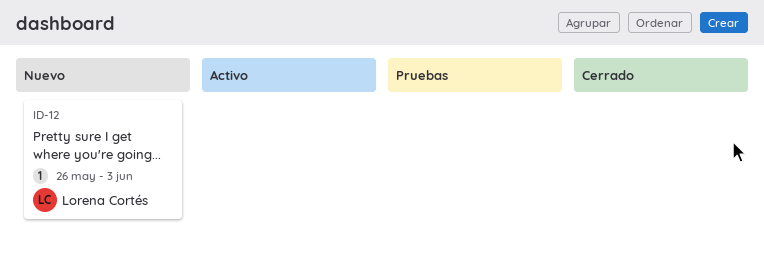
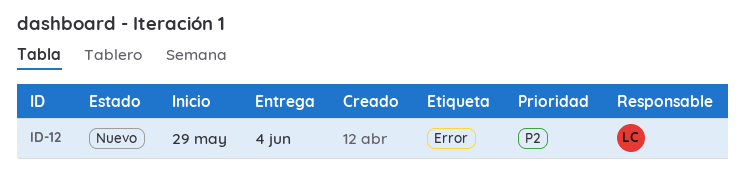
ID-12, start: May 26 -> May 29
ID-12, due: Jun 3 -> Jun 4

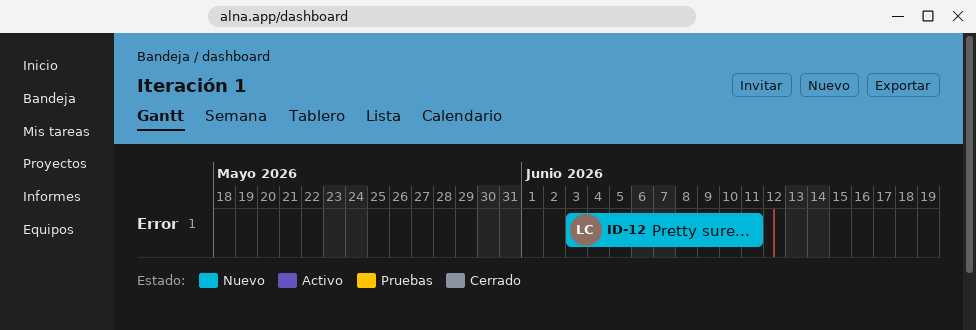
ID-12, start: May 29 -> Jun 3
ID-12, due: Jun 4 -> Jun 11

